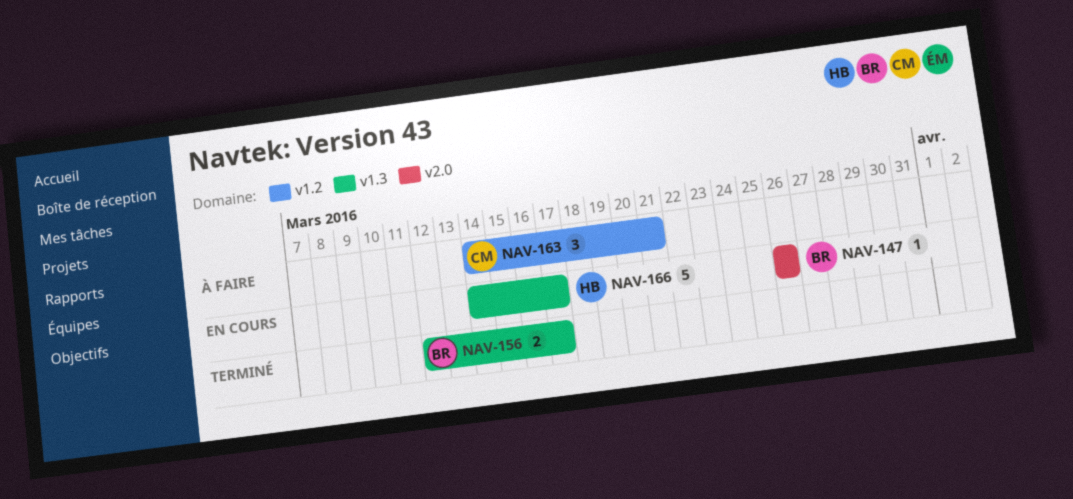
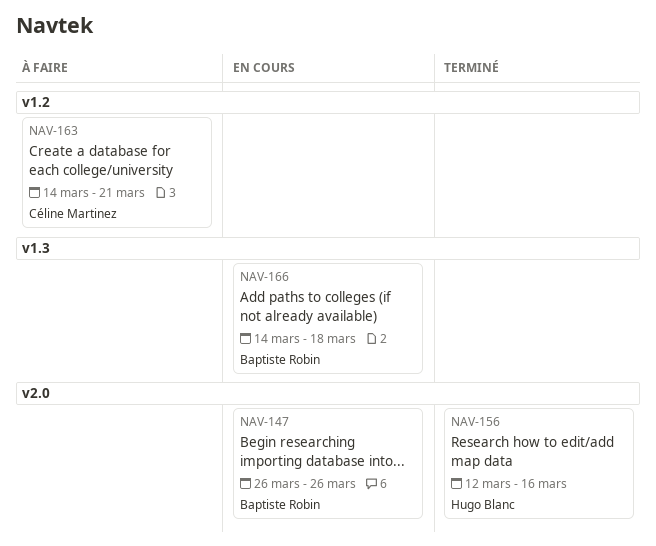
NAV-156, owner: Baptiste Robin -> Hugo Blanc
NAV-156, label: v1.3 -> v2.0
NAV-156, due: Mar 17 -> Mar 16
NAV-166, owner: Hugo Blanc -> Baptiste Robin
NAV-166, due: Mar 17 -> Mar 18

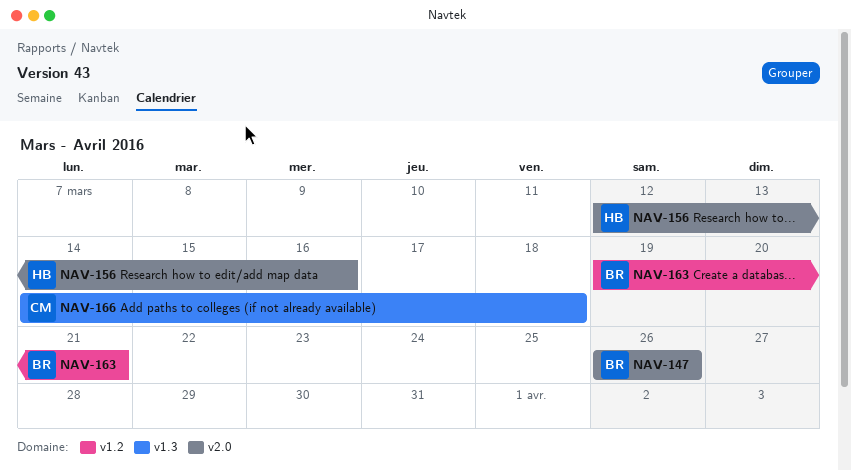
NAV-163, owner: Céline Martinez -> Baptiste Robin
NAV-163, start: Mar 14 -> Mar 19
NAV-166, owner: Baptiste Robin -> Céline Martinez

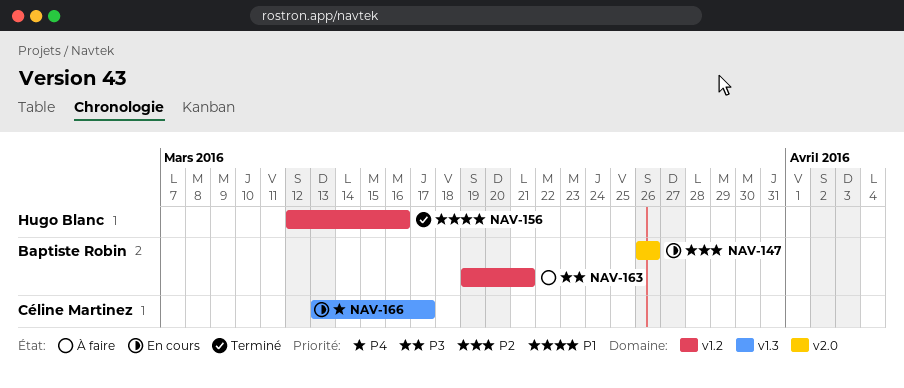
NAV-156, label: v2.0 -> v1.2
NAV-166, start: Mar 14 -> Mar 13
NAV-166, due: Mar 18 -> Mar 17

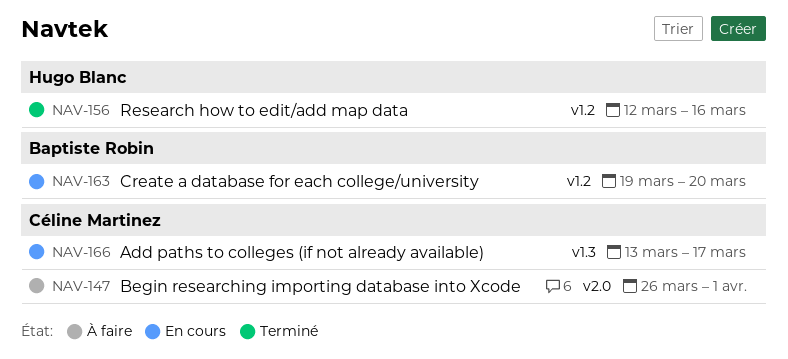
NAV-147, status: En cours -> À faire
NAV-147, owner: Baptiste Robin -> Céline Martinez
NAV-147, due: Mar 26 -> Apr 1
NAV-163, status: À faire -> En cours
NAV-163, due: Mar 21 -> Mar 20

